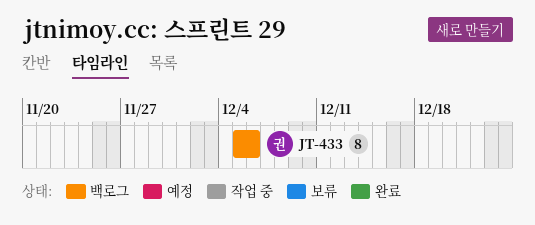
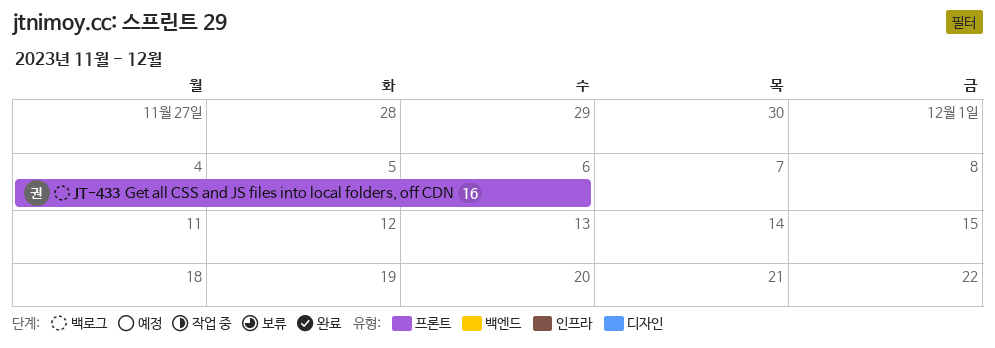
JT-433, estimate: 8 -> 16
JT-433, start: Dec 5 -> Dec 4

